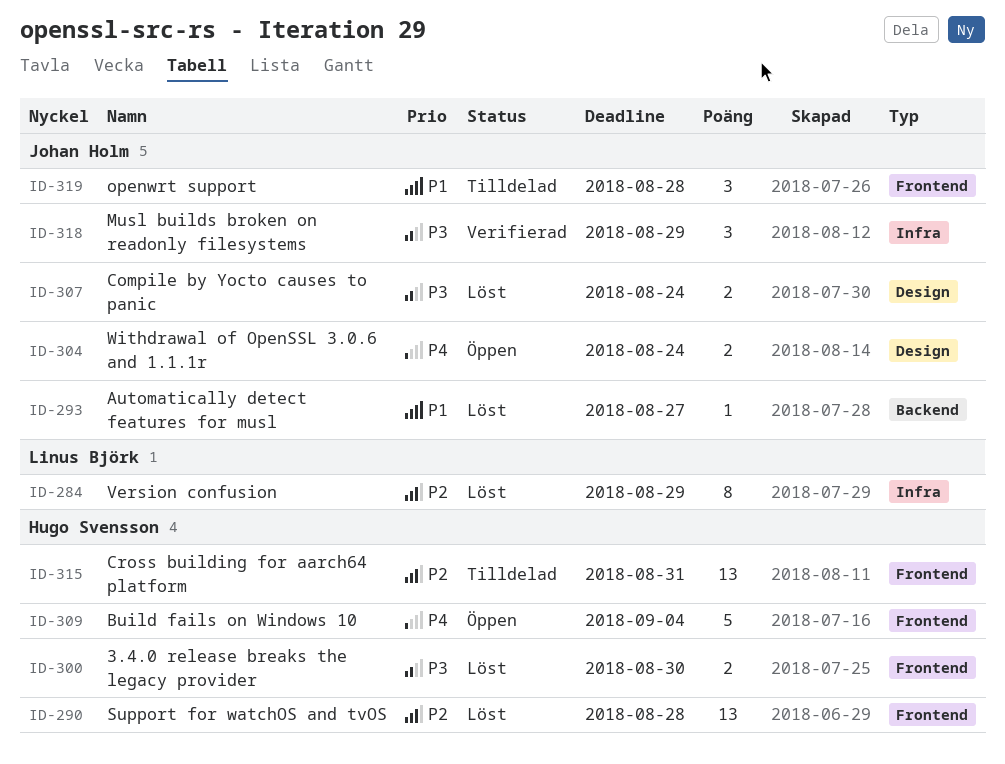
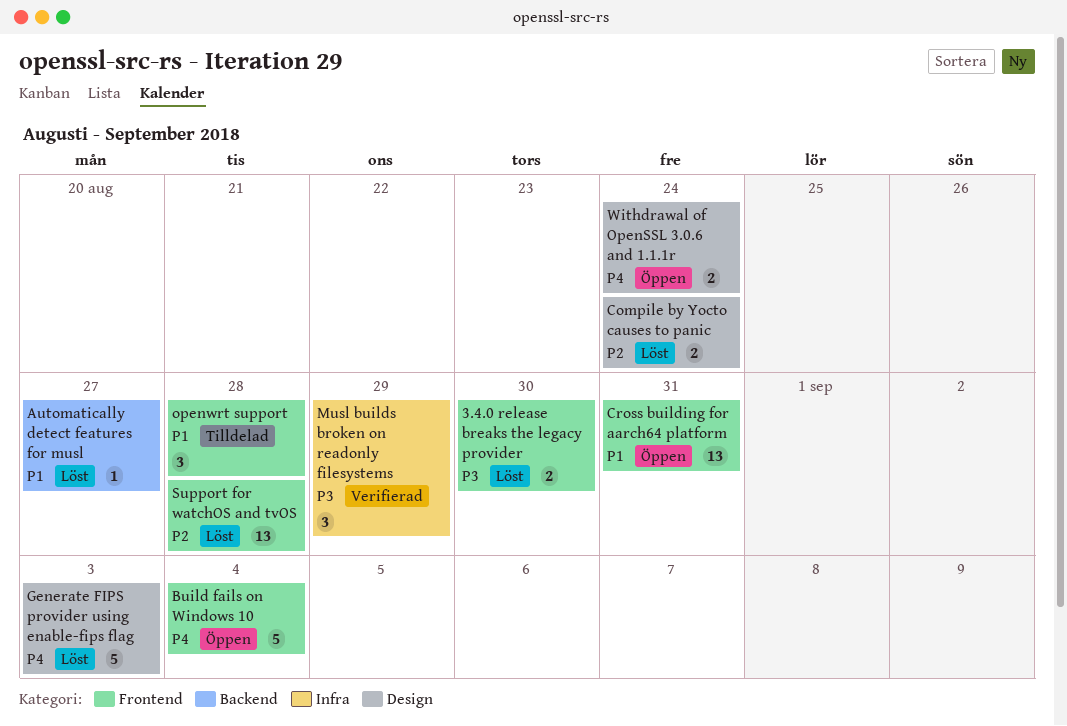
Compile by Yocto causes to panic, priority: P3 -> P2
Cross building for aarch64 platform, status: Tilldelad -> Öppen
Cross building for aarch64 platform, priority: P2 -> P1
Generate FIPS provider using enable-fips flag: none -> present
Version confusion: present -> none

